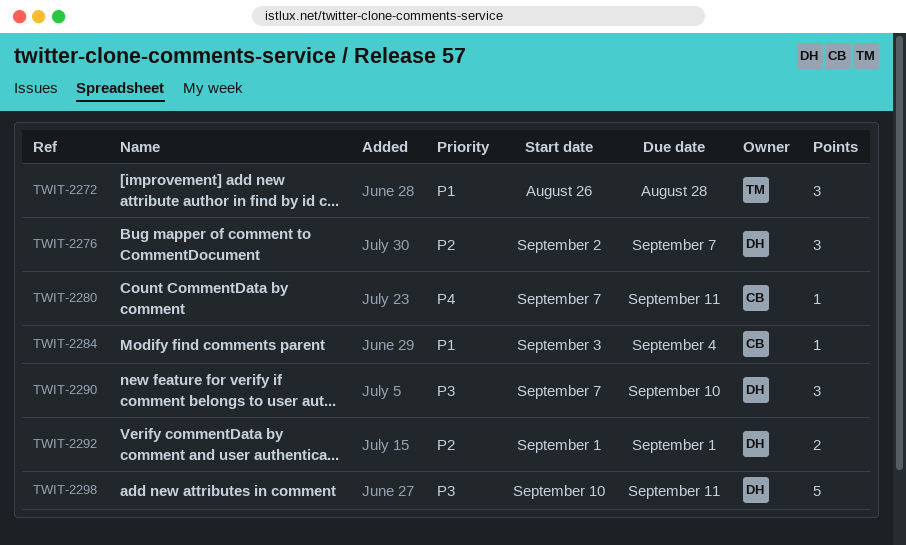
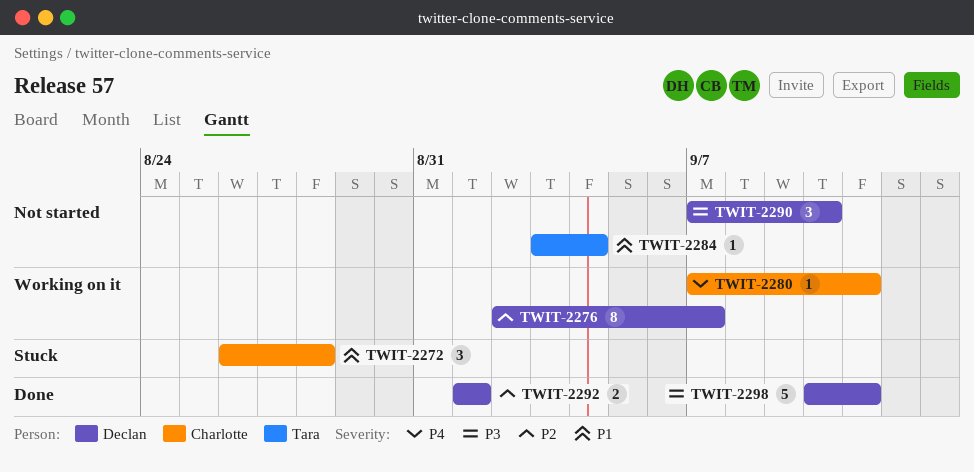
TWIT-2272, owner: Tara -> Charlotte
TWIT-2276, estimate: 3 -> 8
TWIT-2284, owner: Charlotte -> Tara

